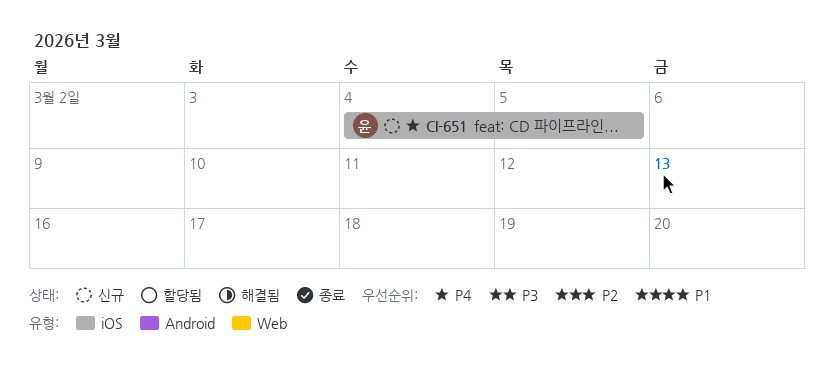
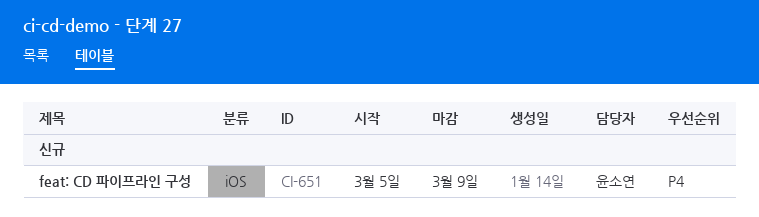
CI-651, start: Mar 4 -> Mar 5
CI-651, due: Mar 5 -> Mar 9

